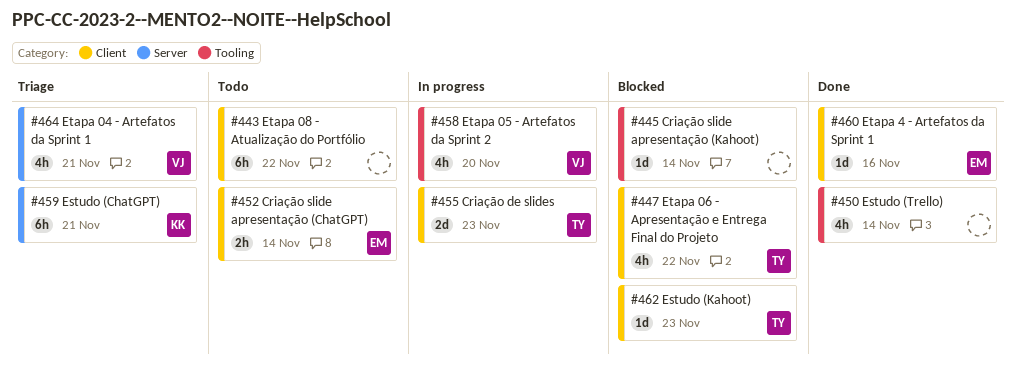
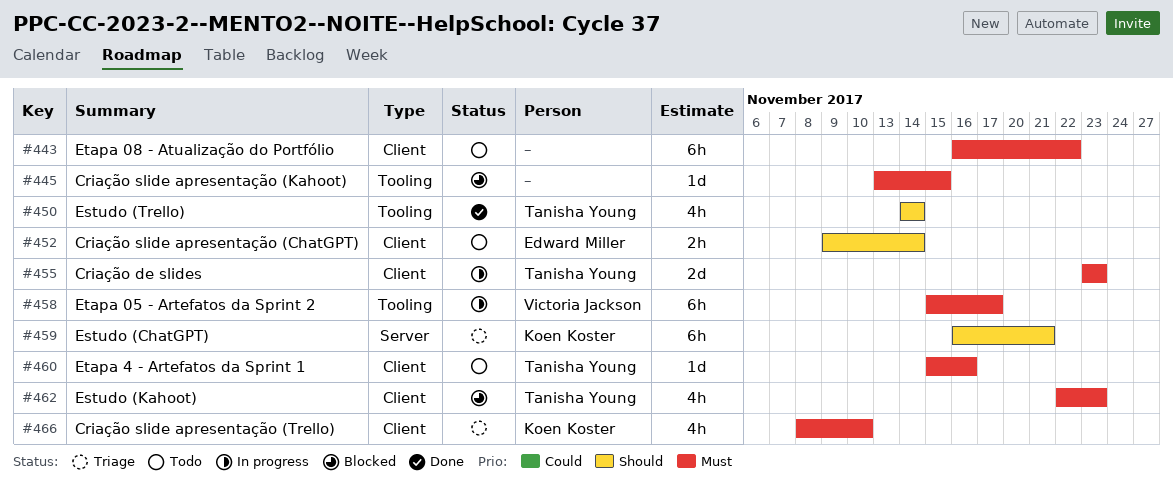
#445, due: Nov 14 -> Nov 15
#447: present -> none
#450, owner: none -> Tanisha Young
#458, estimate: 4h -> 6h
#458, due: Nov 20 -> Nov 17
#460, status: Done -> Todo
#460, owner: Edward Miller -> Tanisha Young
#462, estimate: 1d -> 4h
#464: present -> none
#466: none -> present

